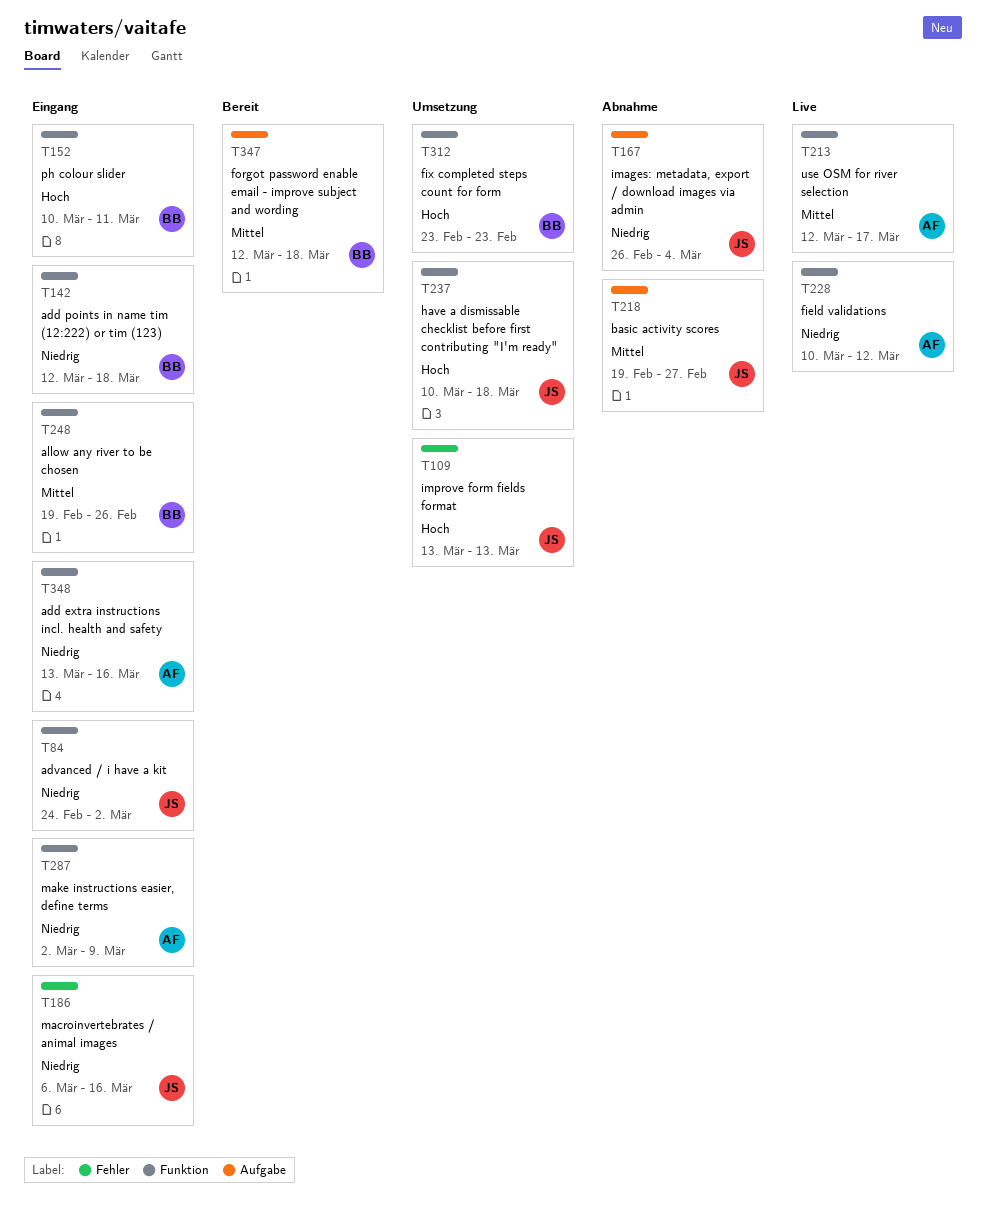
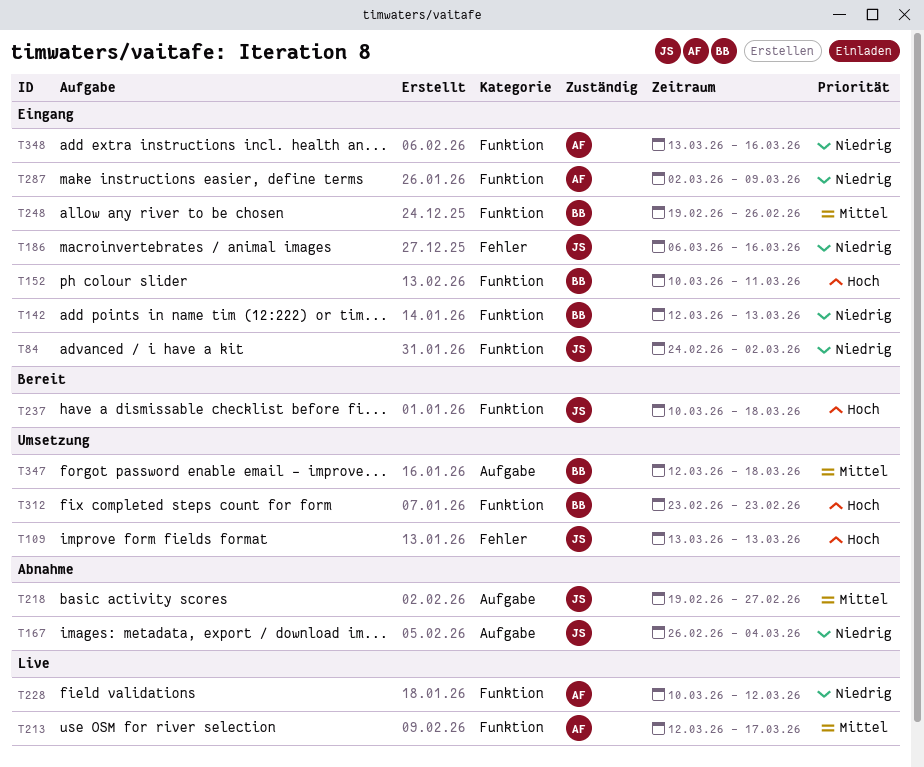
T142, due: Mar 18 -> Mar 13
T237, status: Umsetzung -> Bereit
T347, status: Bereit -> Umsetzung

